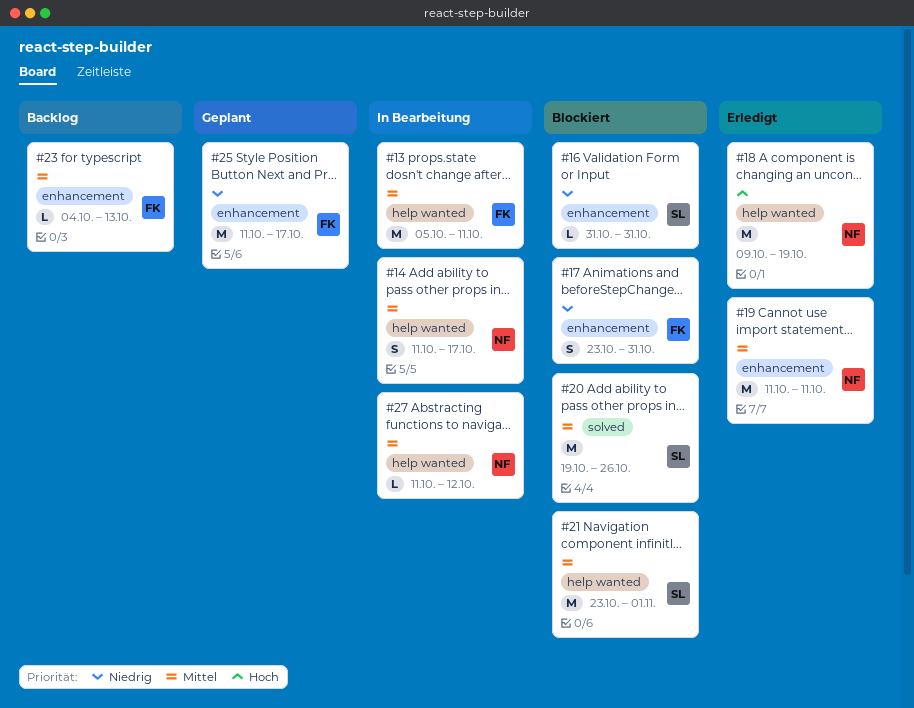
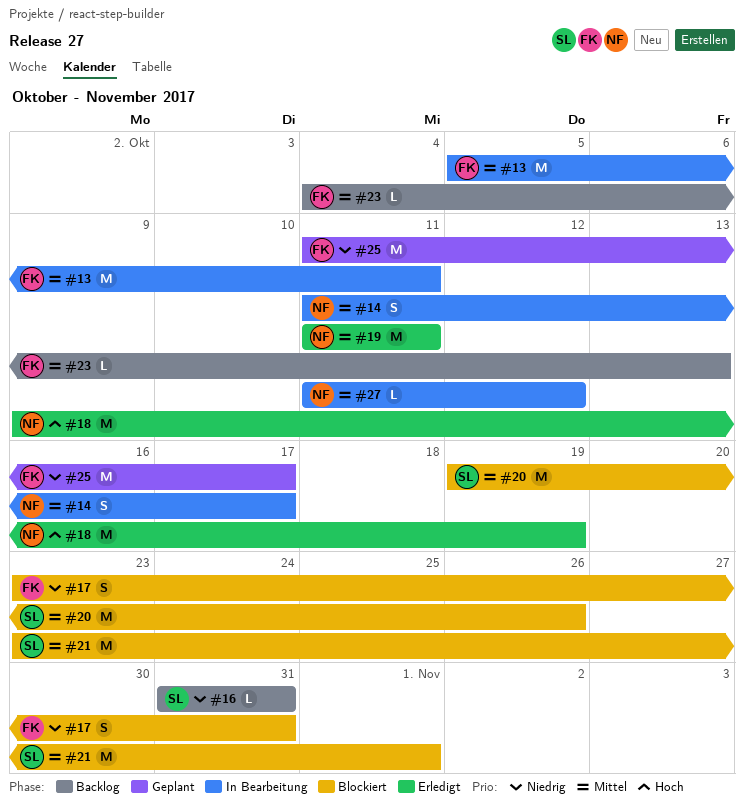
#16, status: Blockiert -> Backlog

